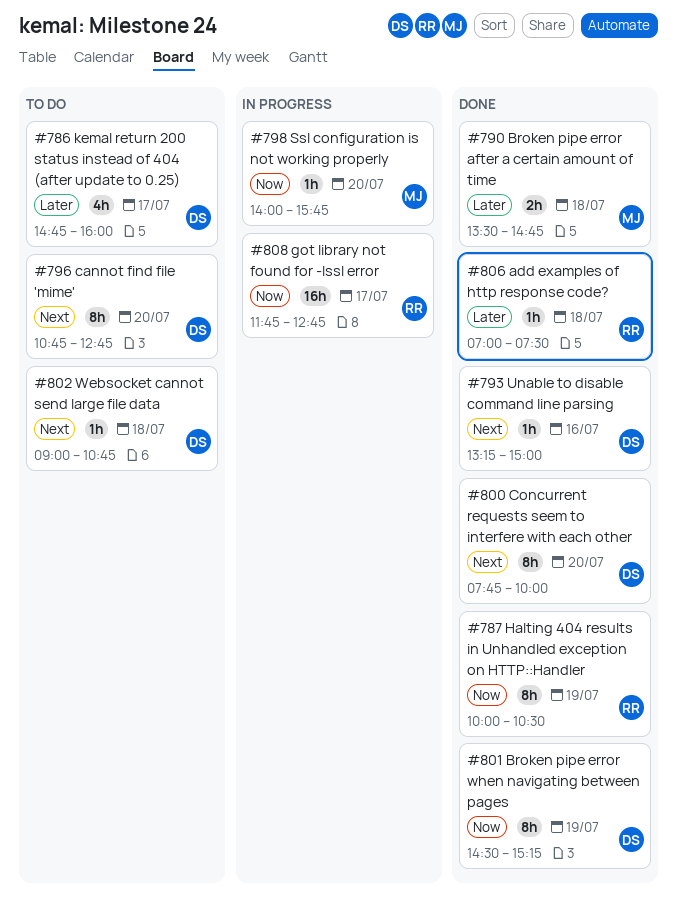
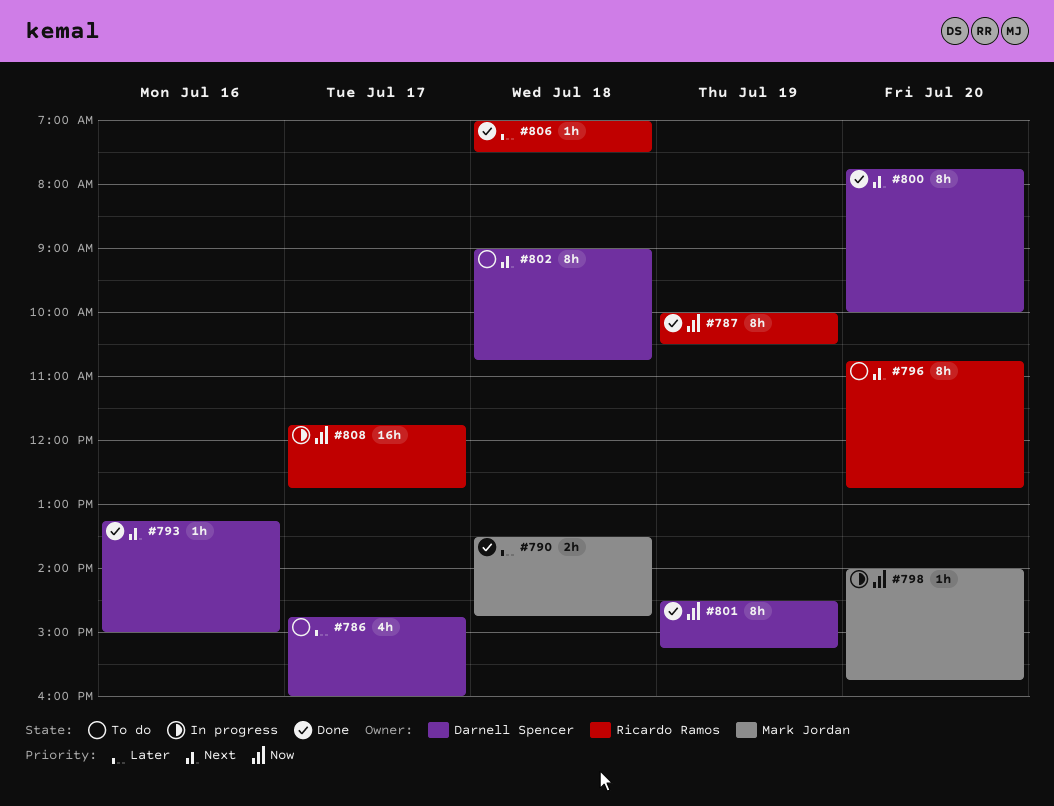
#796, owner: Darnell Spencer -> Ricardo Ramos
#802, estimate: 1h -> 8h

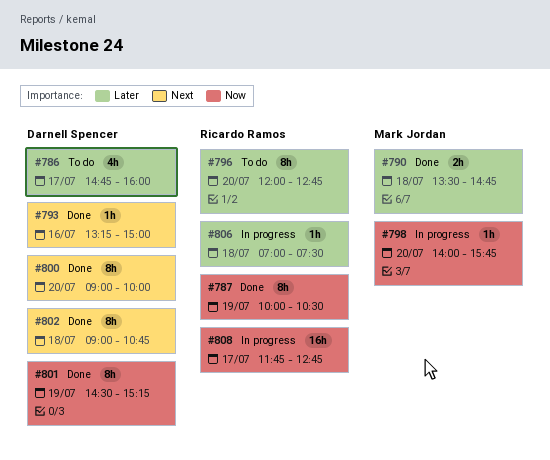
#796, priority: Next -> Later
#796, begins: 10:45 -> 12:00
#800, begins: 07:45 -> 09:00
#802, status: To do -> Done
#806, status: Done -> In progress

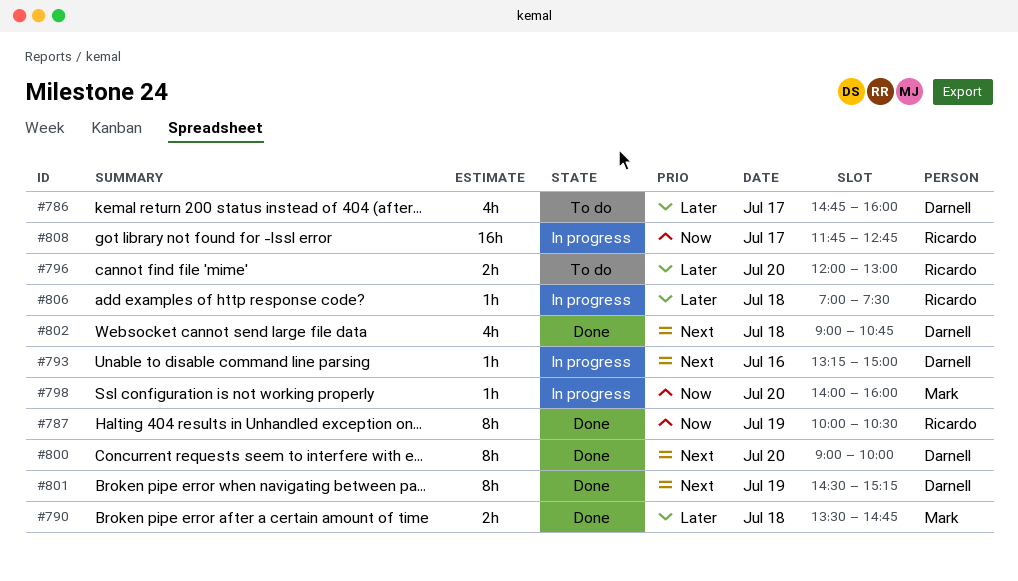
#793, status: Done -> In progress
#796, estimate: 8h -> 2h
#796, ends: 12:45 -> 13:00
#798, ends: 15:45 -> 16:00
#801, priority: Now -> Next
#802, estimate: 8h -> 4h

